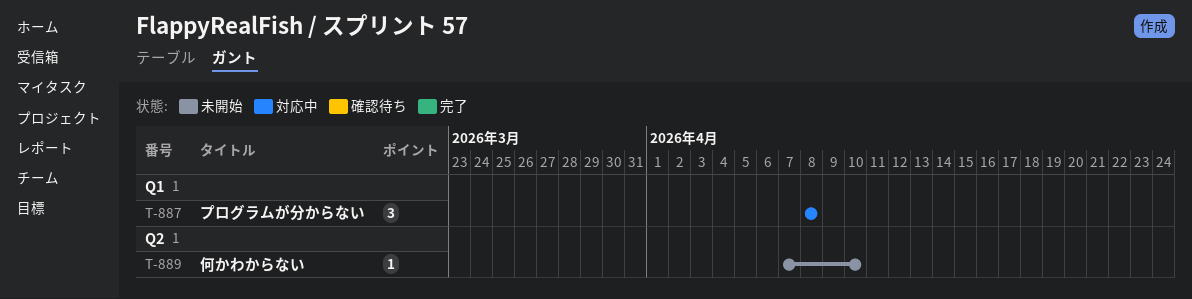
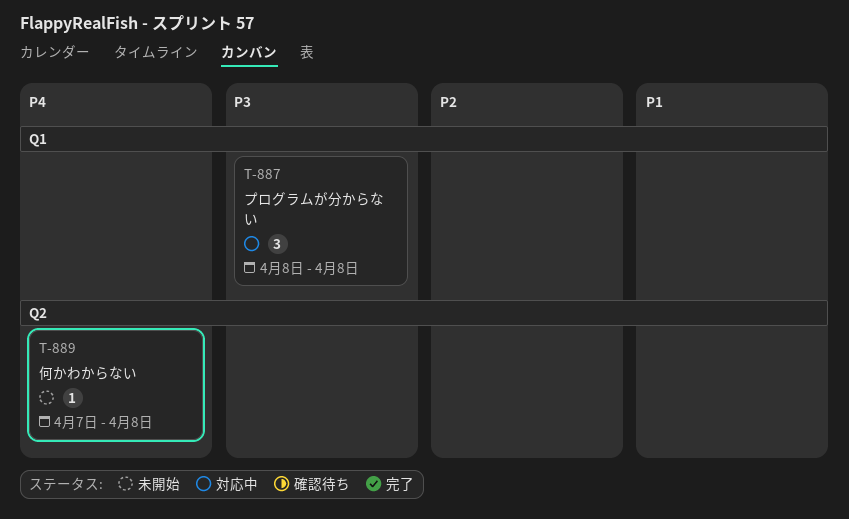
T-889, due: Apr 10 -> Apr 8

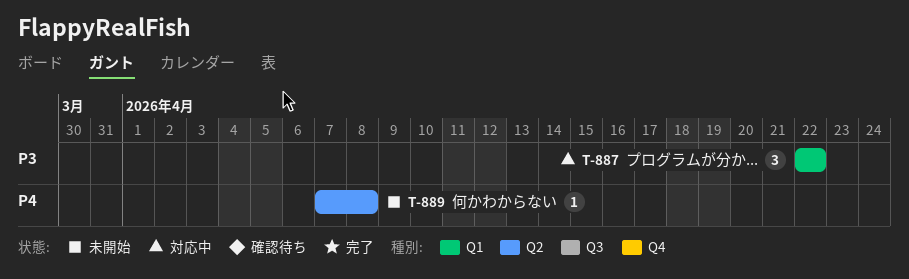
T-887, start: Apr 8 -> Apr 22
T-887, due: Apr 8 -> Apr 22

